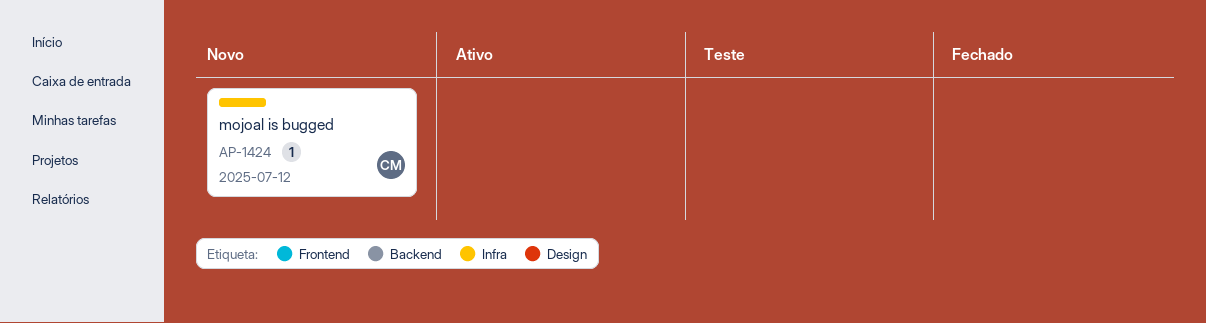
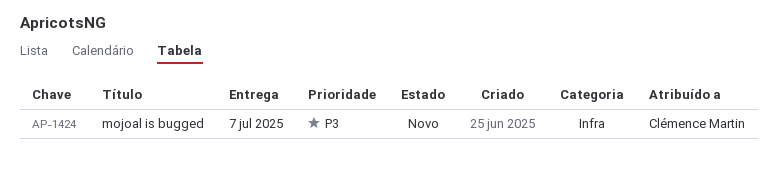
AP-1424, due: Jul 12 -> Jul 7

